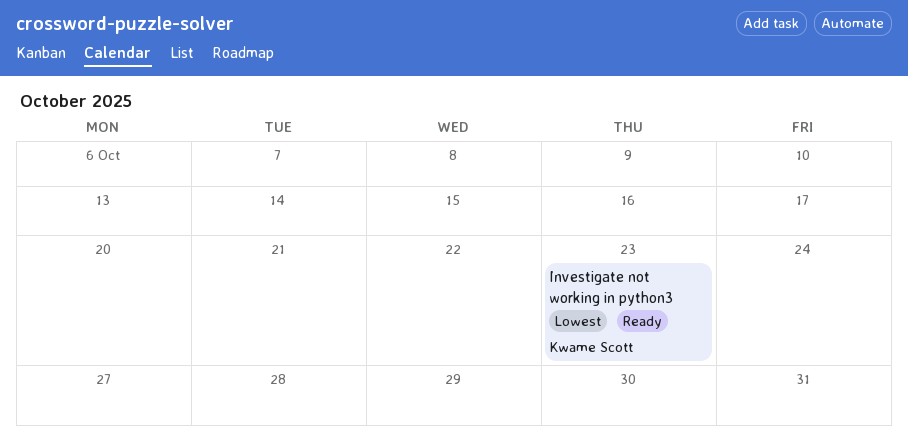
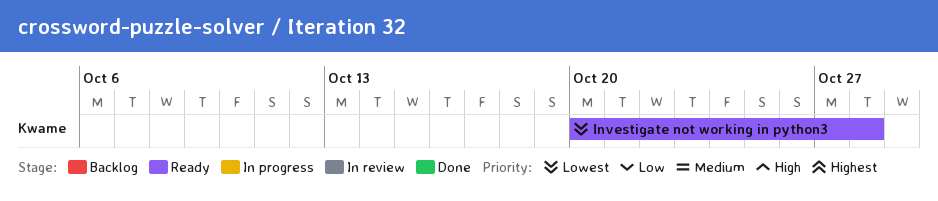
Investigate not working in python3, due: Oct 23 -> Oct 28

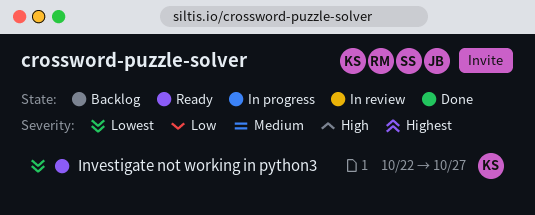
Investigate not working in python3, start: Oct 20 -> Oct 22
Investigate not working in python3, due: Oct 28 -> Oct 27

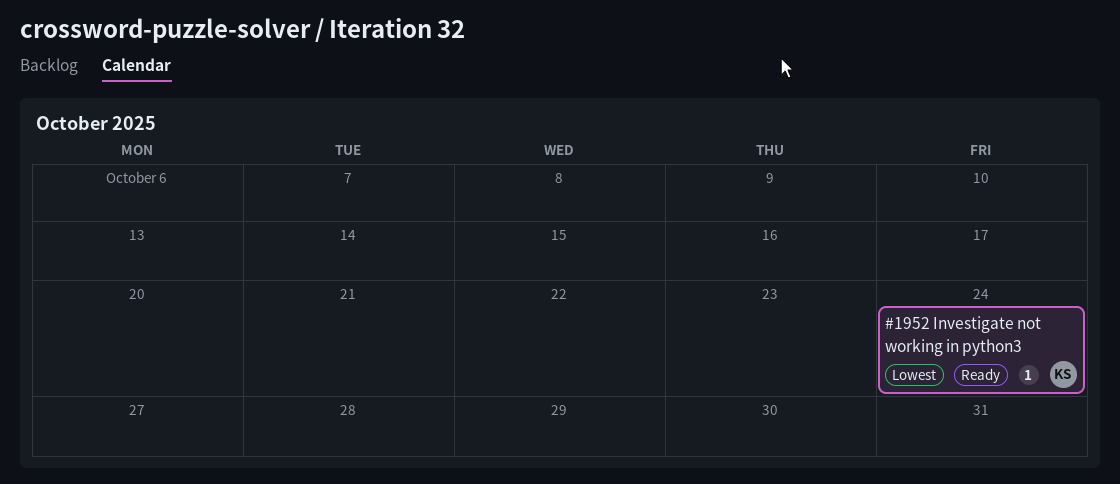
Investigate not working in python3, due: Oct 27 -> Oct 24

